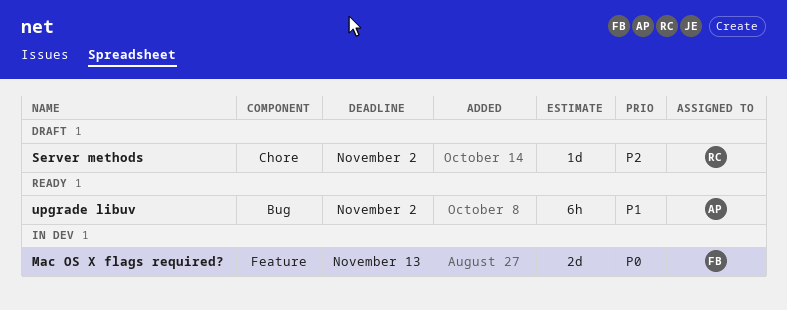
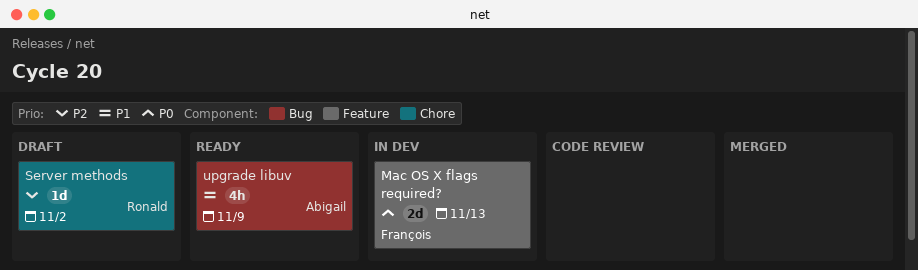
upgrade libuv, estimate: 6h -> 4h
upgrade libuv, due: Nov 2 -> Nov 9

